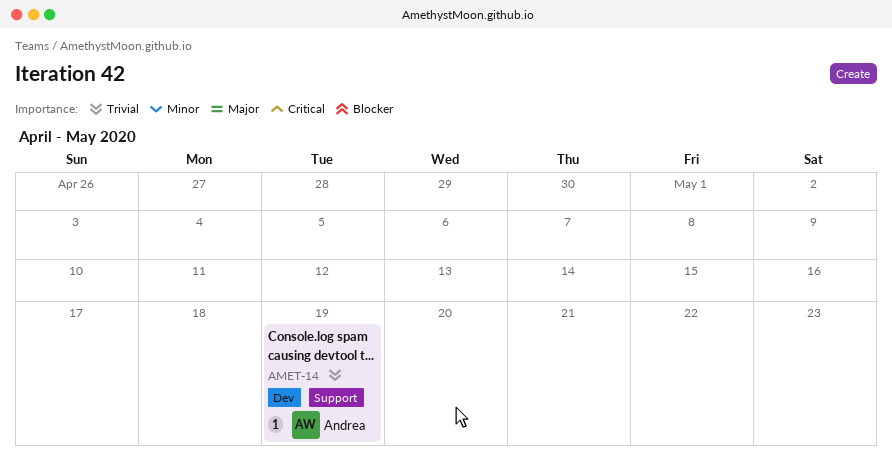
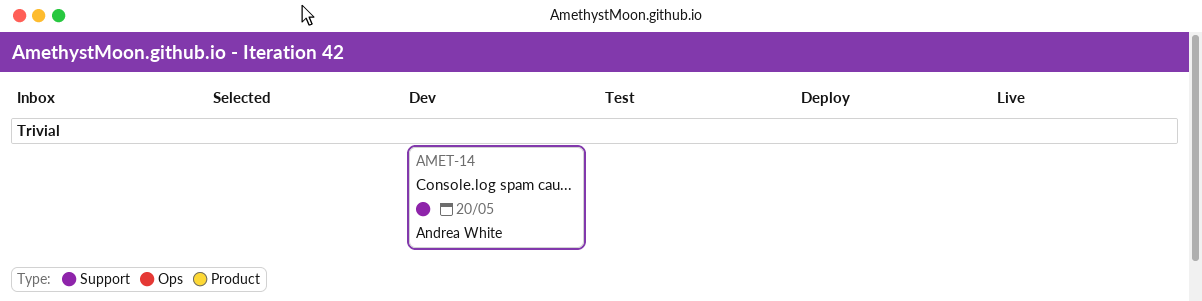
AMET-14, due: May 19 -> May 20

